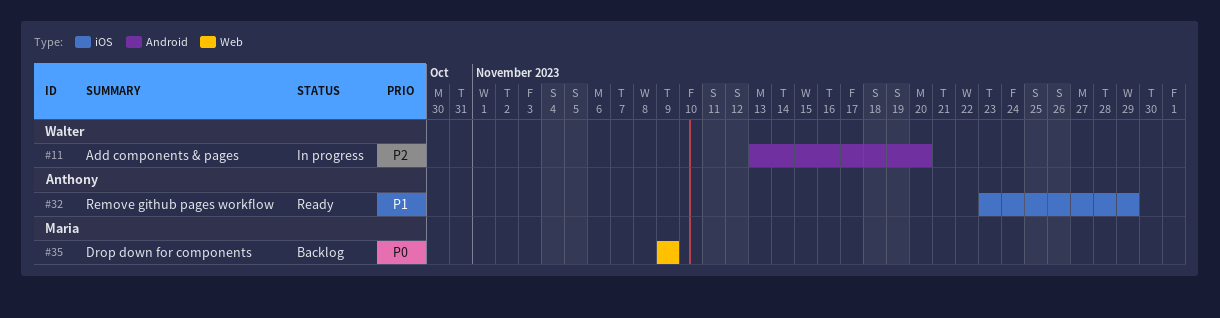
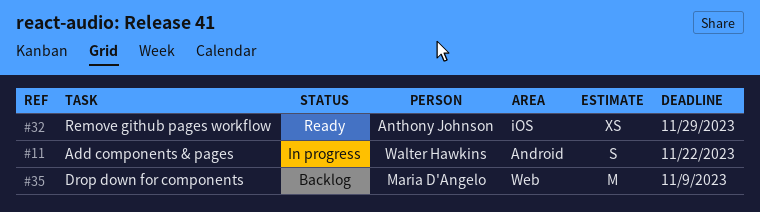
#11, due: Nov 20 -> Nov 22

